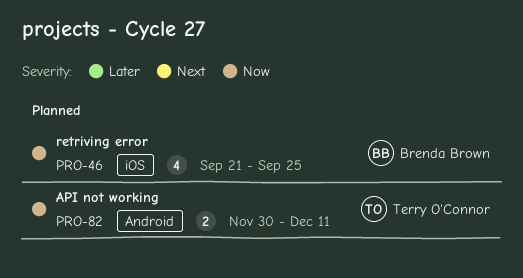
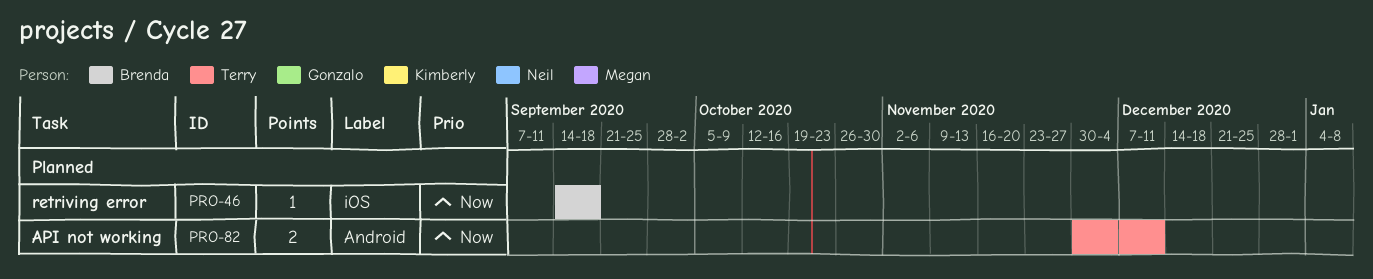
PRO-46, estimate: 4 -> 1
PRO-46, start: Sep 21 -> Sep 14
PRO-46, due: Sep 25 -> Sep 18

